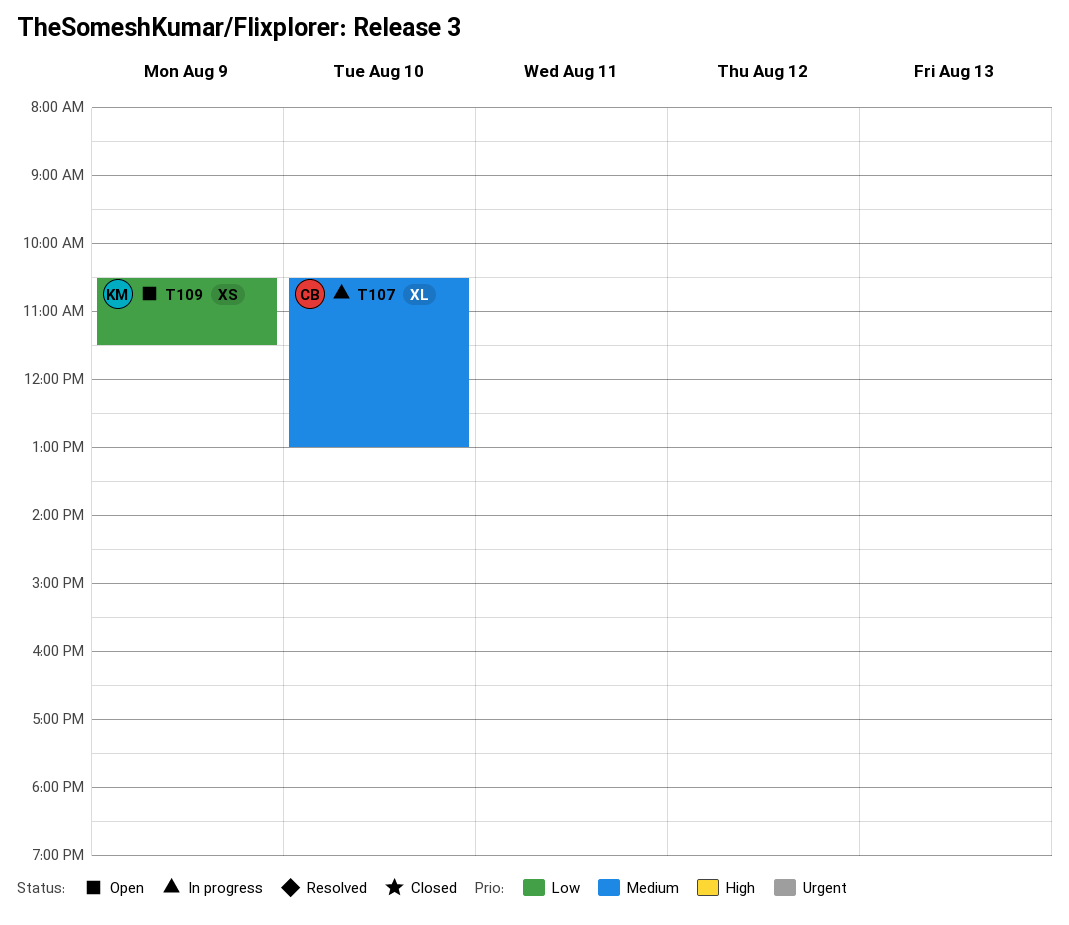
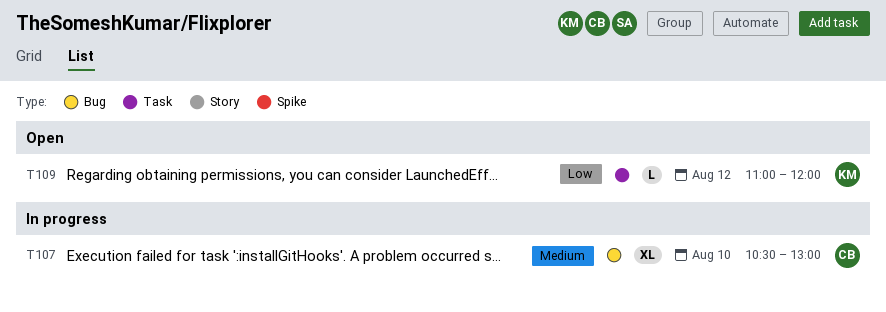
T109, estimate: XS -> L
T109, day: Aug 9 -> Aug 12
T109, begins: 10:30 -> 11:00
T109, ends: 11:30 -> 12:00

